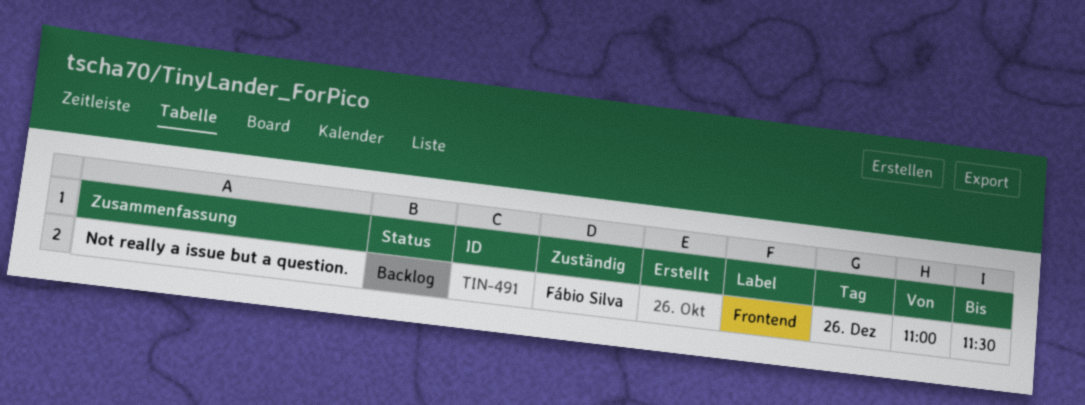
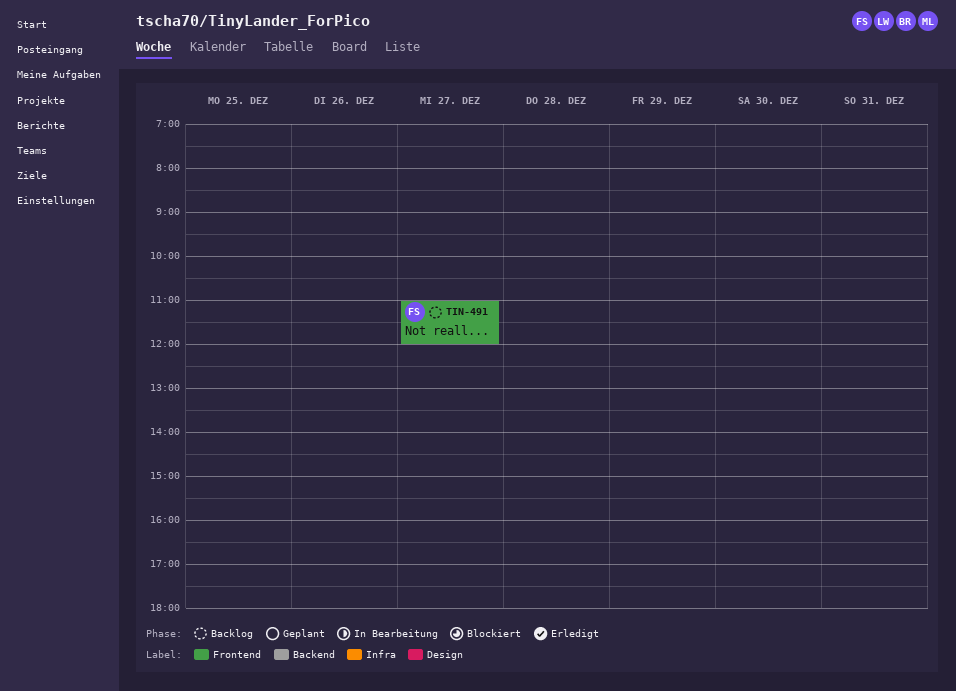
TIN-491, day: Dec 26 -> Dec 27
TIN-491, ends: 11:30 -> 12:00

